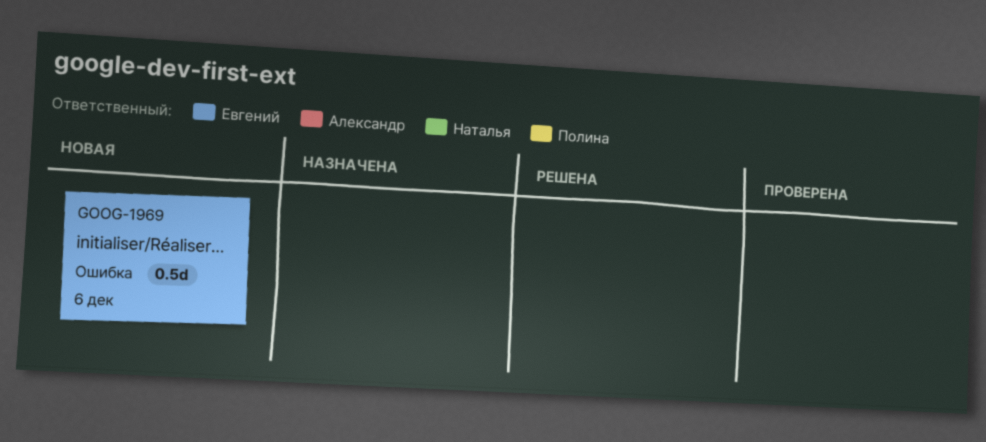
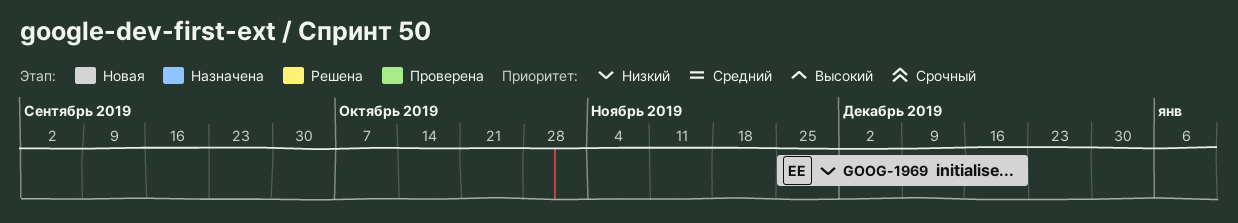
GOOG-1969, due: Dec 6 -> Dec 20

